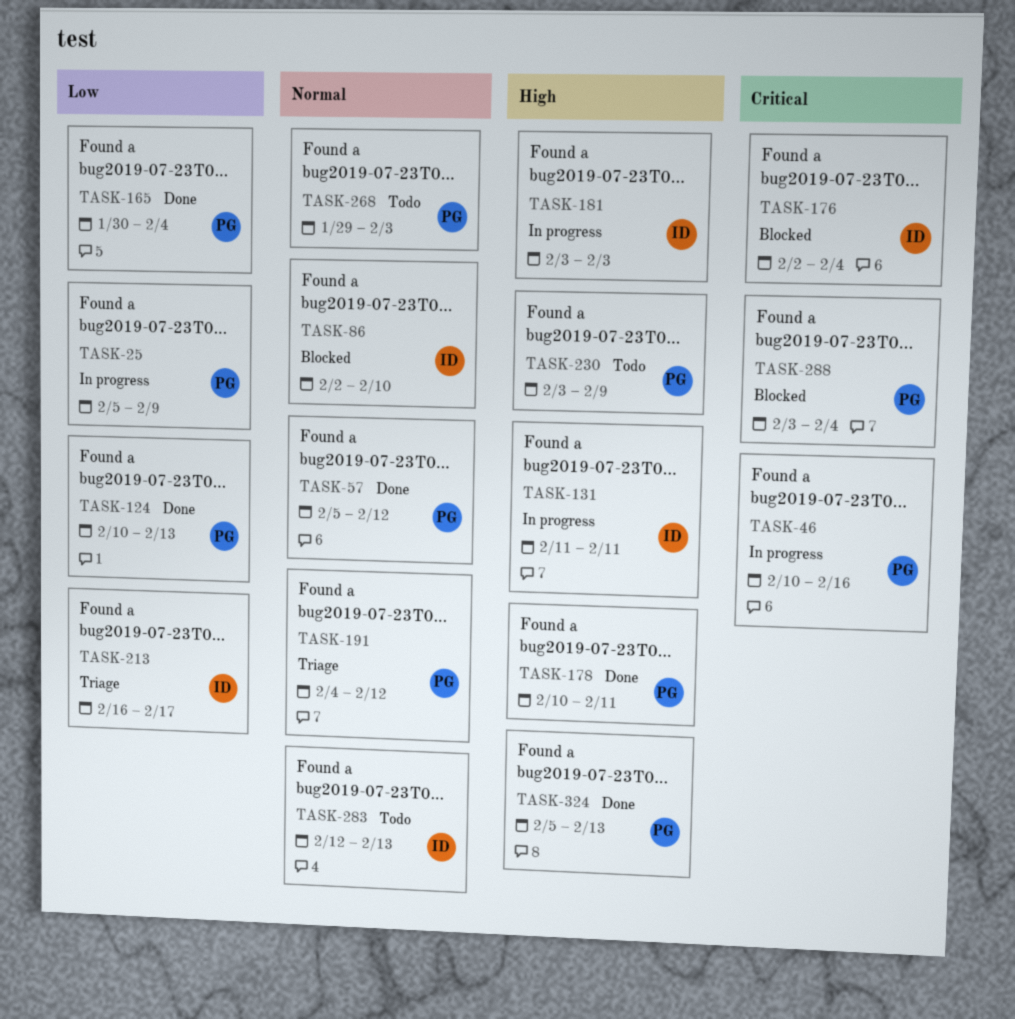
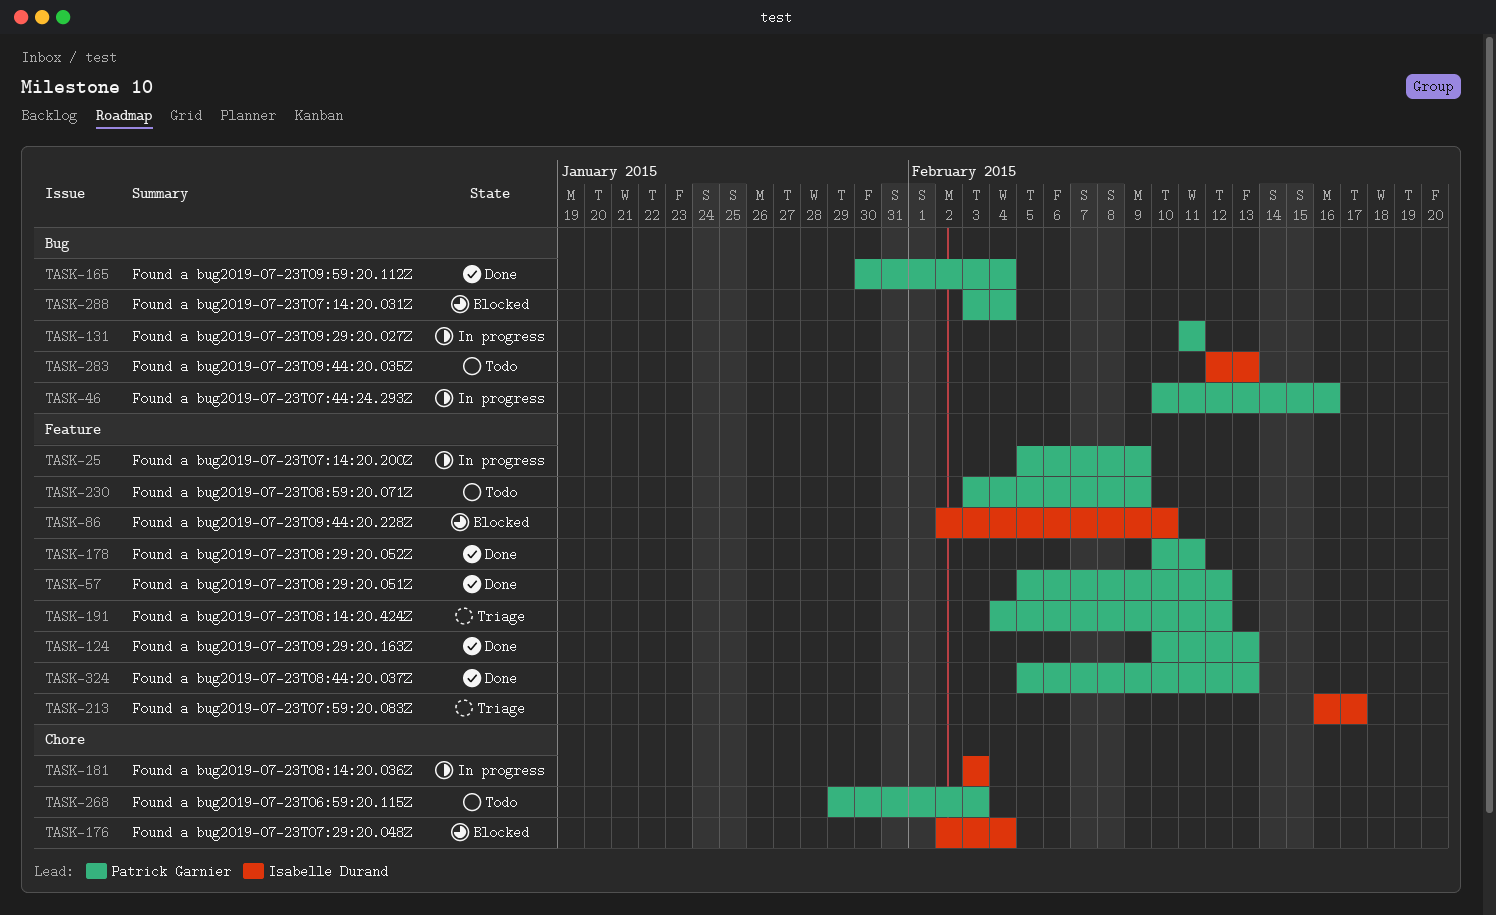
TASK-131, owner: Isabelle Durand -> Patrick Garnier

